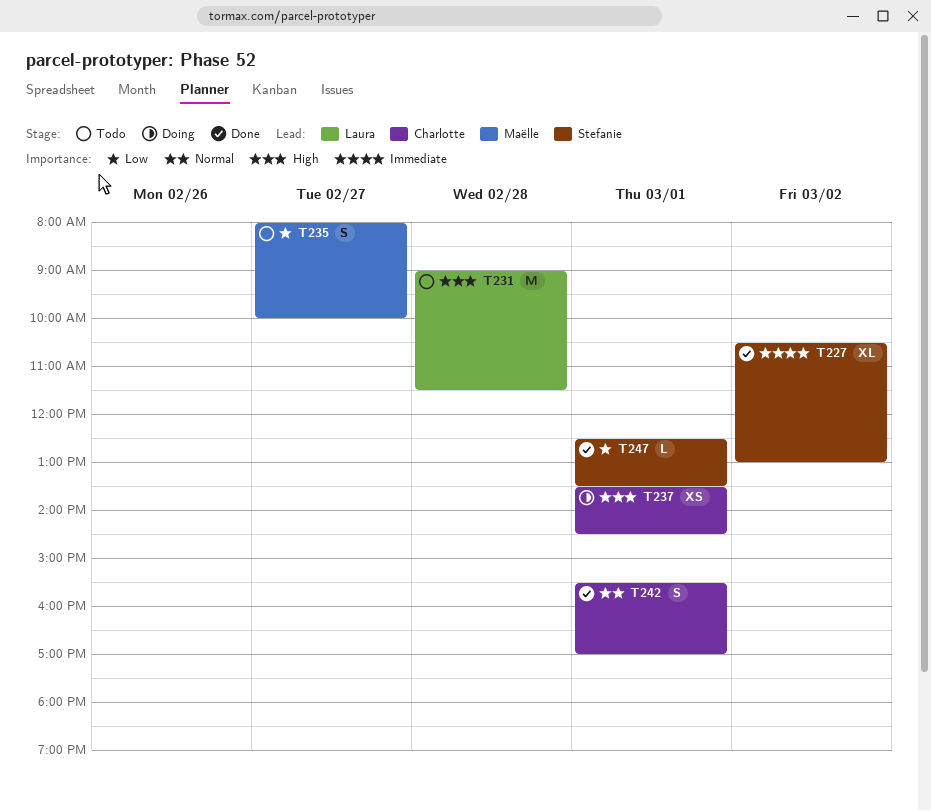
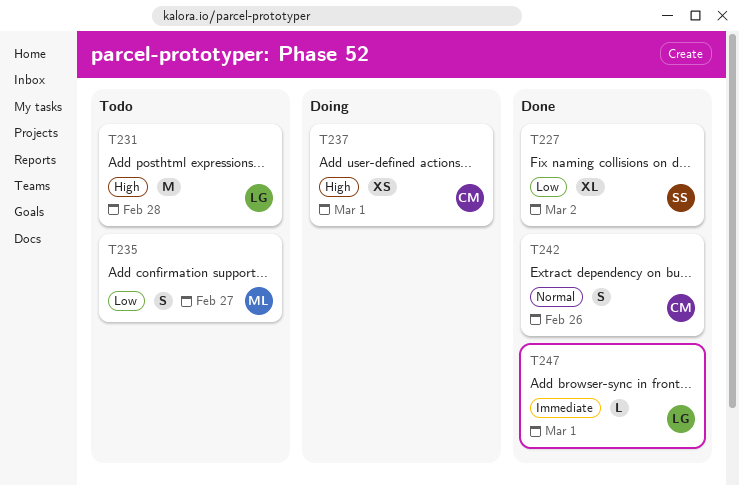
T227, priority: Immediate -> Low
T242, day: Mar 1 -> Feb 26
T247, owner: Stefanie -> Laura
T247, priority: Low -> Immediate

